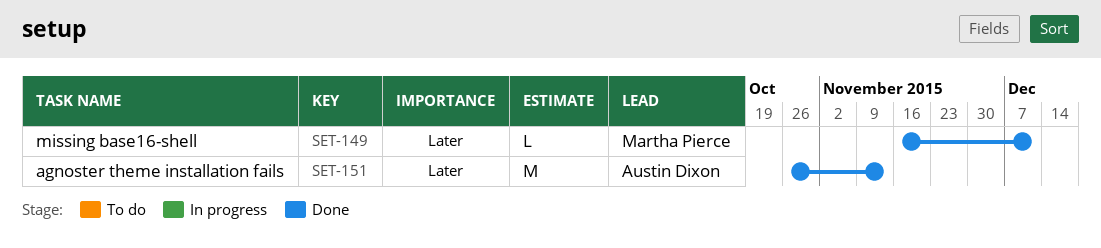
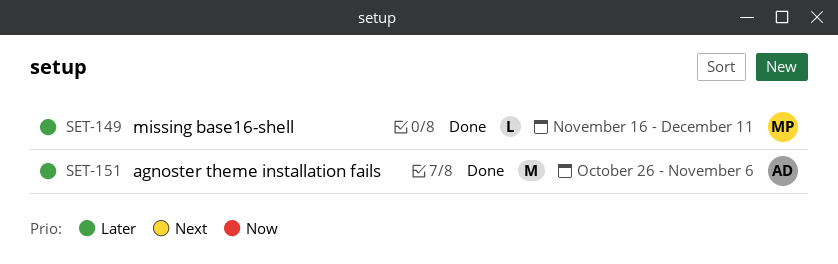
SET-151, due: Nov 13 -> Nov 6

